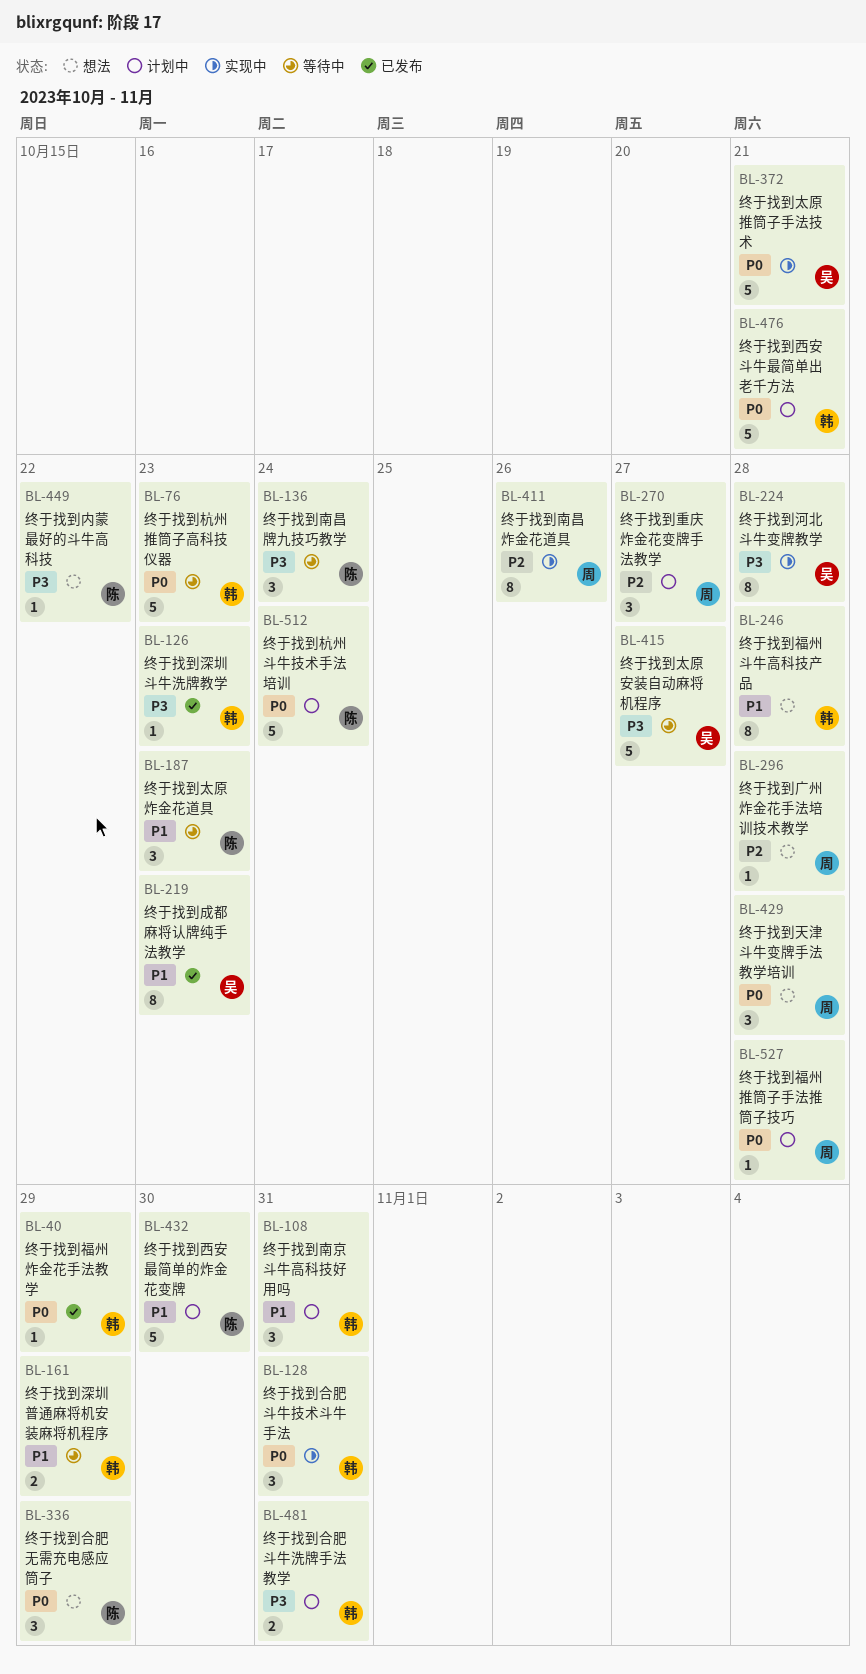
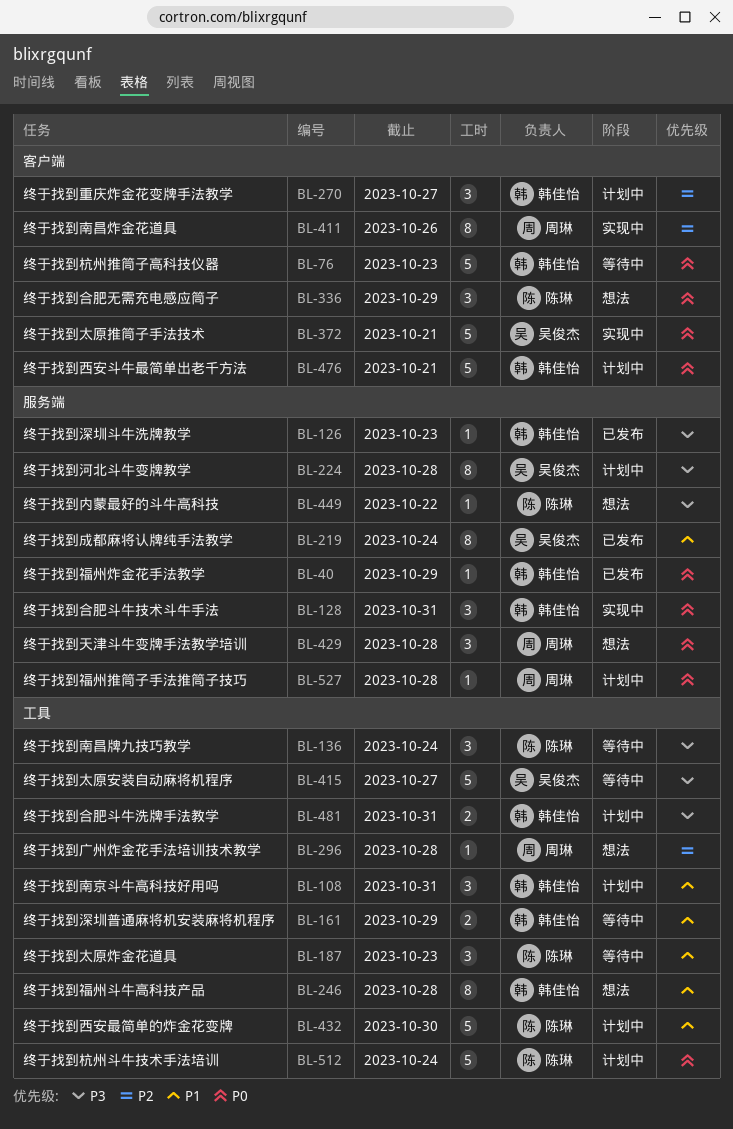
BL-219, due: Oct 23 -> Oct 24
BL-224, status: 实现中 -> 计划中
BL-270, owner: 周琳 -> 韩佳怡

